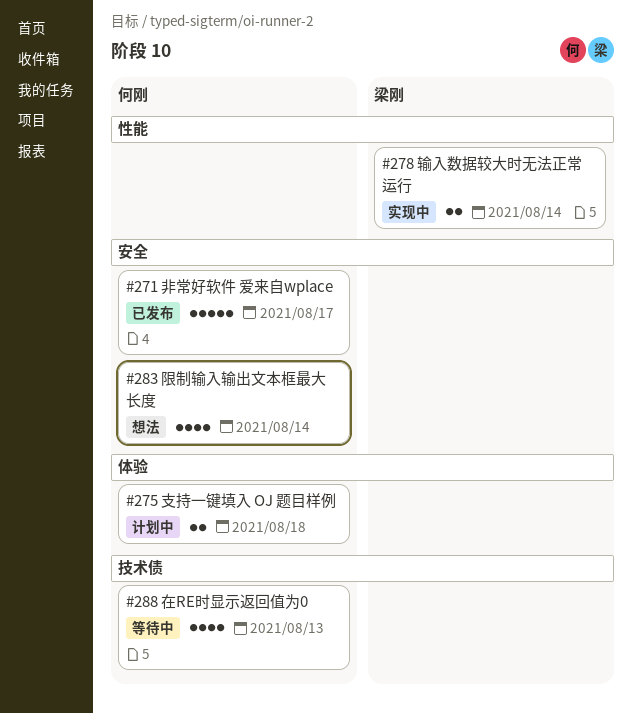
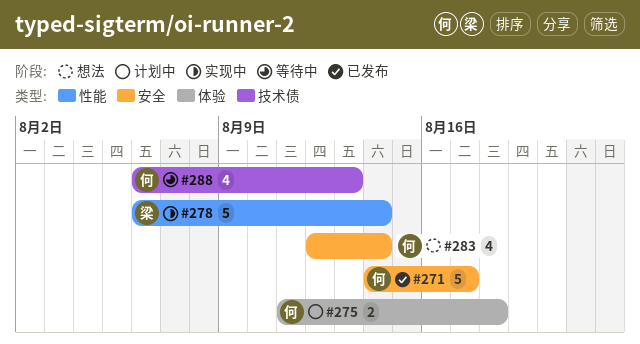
#278, estimate: 2 -> 5

